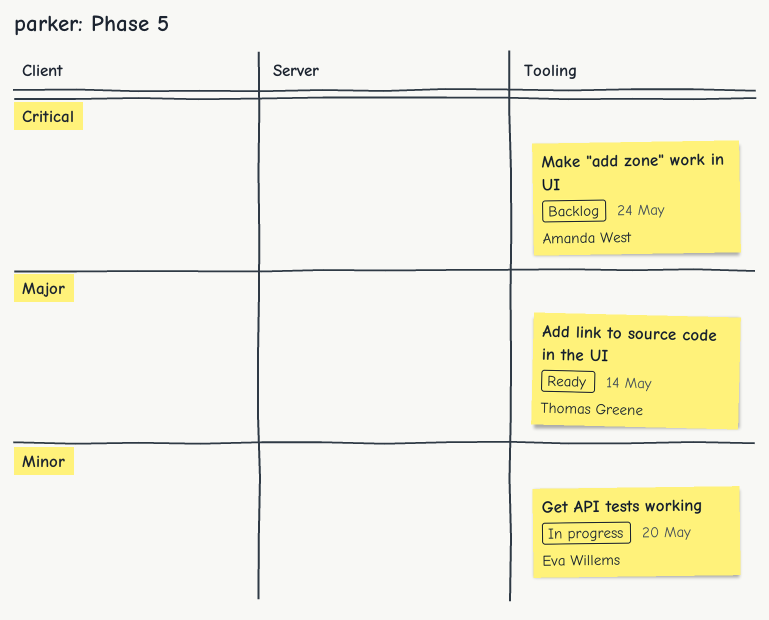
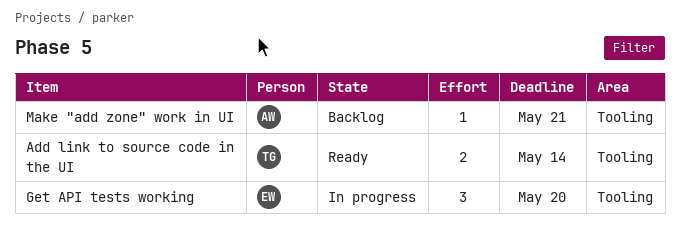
Make "add zone" work in UI, due: May 24 -> May 21

